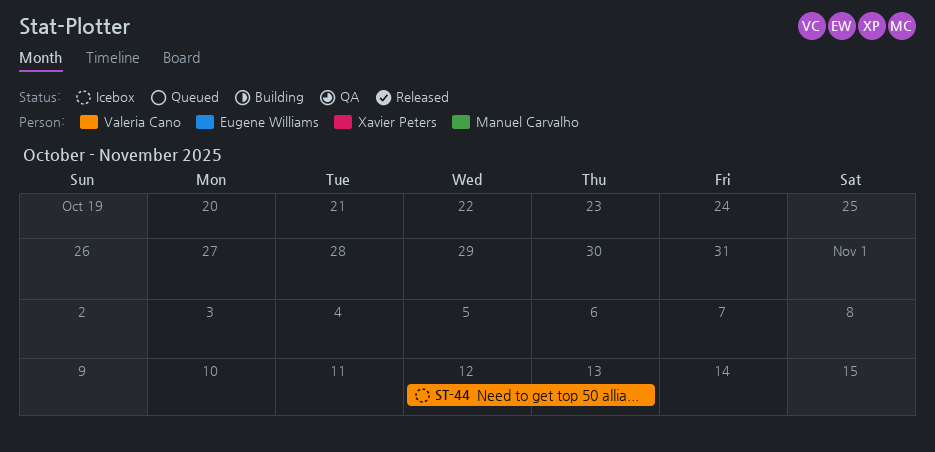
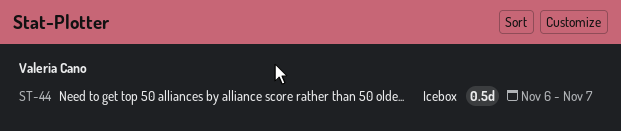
ST-44, start: Nov 12 -> Nov 6
ST-44, due: Nov 13 -> Nov 7

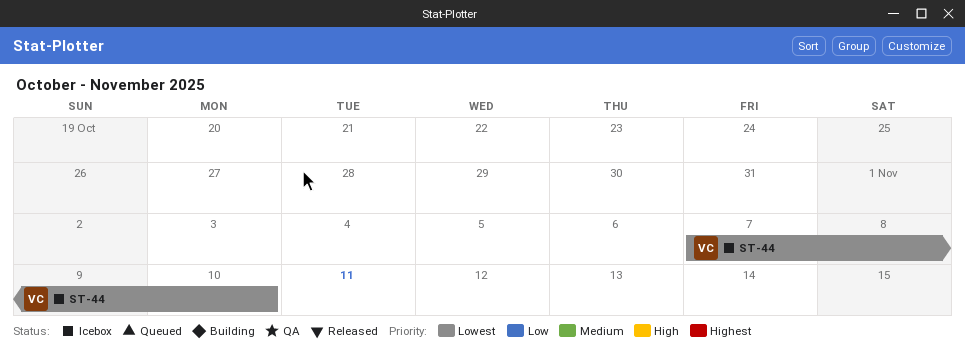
ST-44, start: Nov 6 -> Nov 7
ST-44, due: Nov 7 -> Nov 10

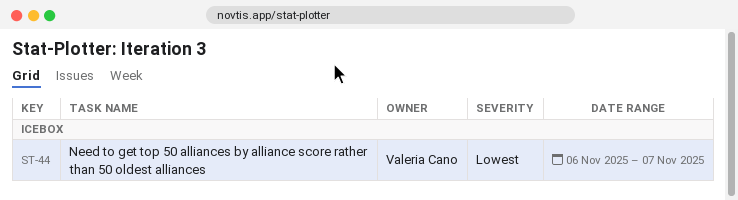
ST-44, start: Nov 7 -> Nov 6
ST-44, due: Nov 10 -> Nov 7

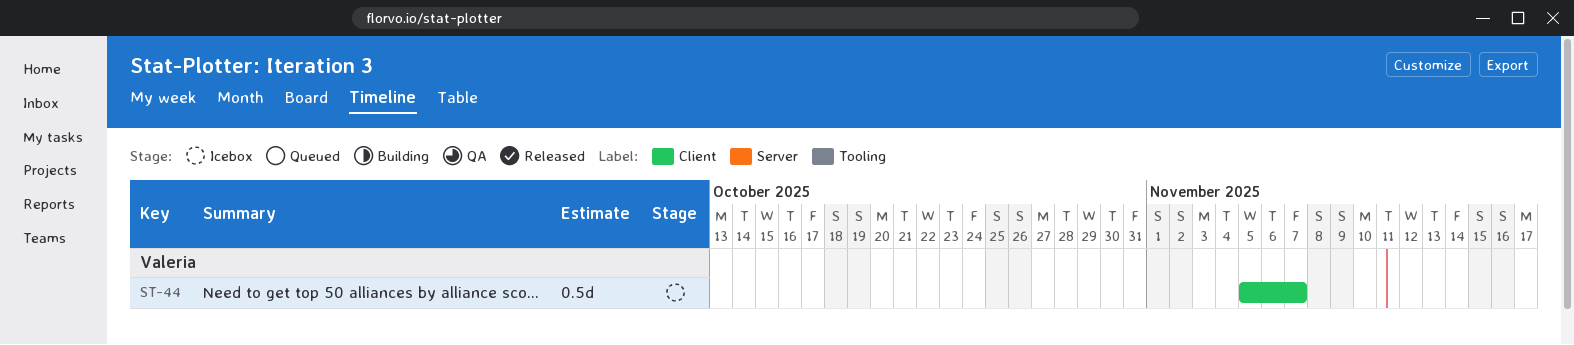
ST-44, start: Nov 6 -> Nov 5

